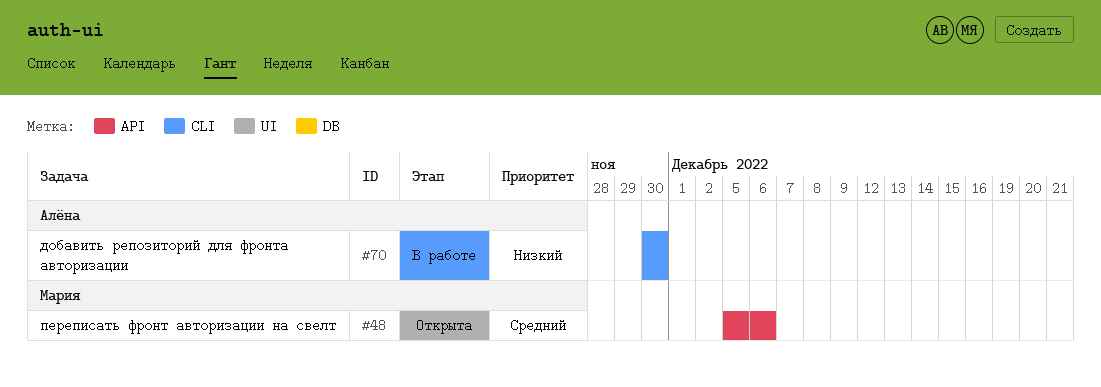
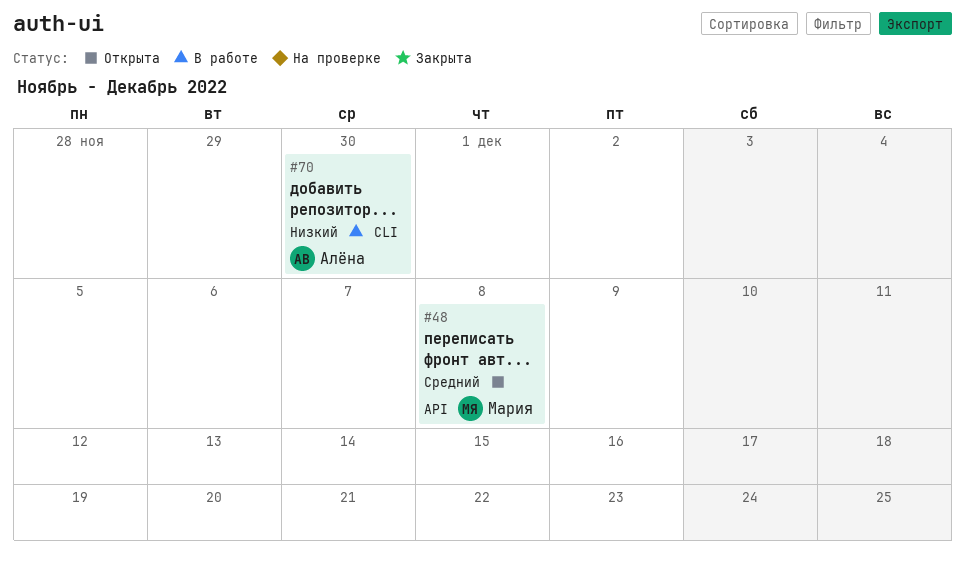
#48, due: Dec 6 -> Dec 8

